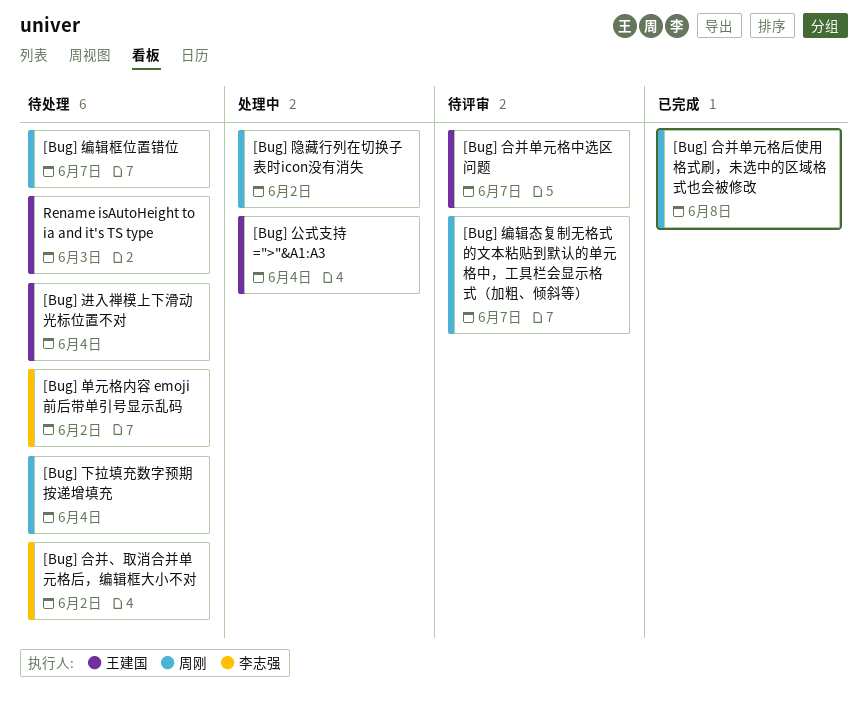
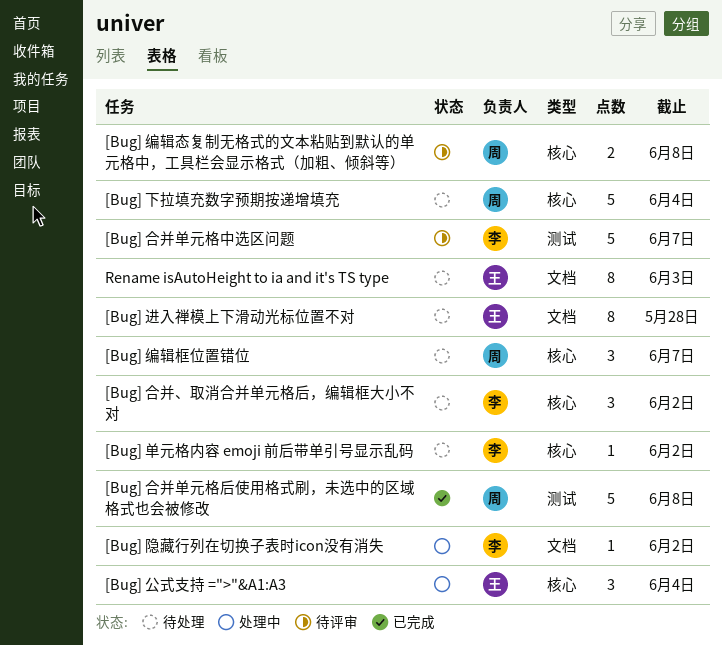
[Bug] 合并单元格中选区问题, owner: 王建国 -> 李志强
[Bug] 编辑态复制无格式的文本粘贴到默认的单元格中，工具栏会显示格式（加粗、倾斜等）, due: Jun 7 -> Jun 8
[Bug] 进入禅模上下滑动光标位置不对, due: Jun 4 -> May 28
[Bug] 隐藏行列在切换子表时icon没有消失, owner: 周刚 -> 李志强

